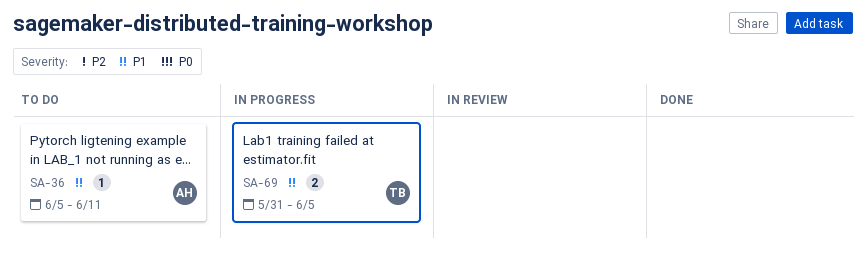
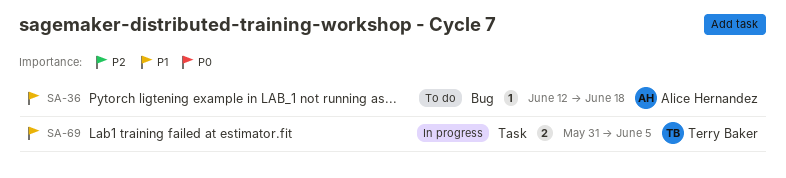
SA-36, start: Jun 5 -> Jun 12
SA-36, due: Jun 11 -> Jun 18

